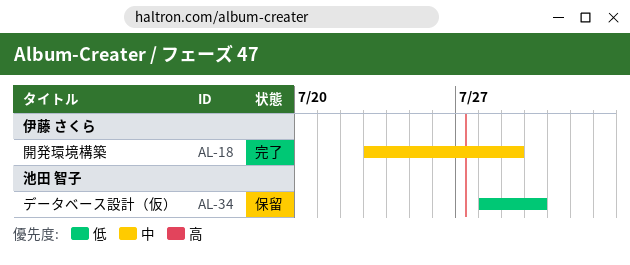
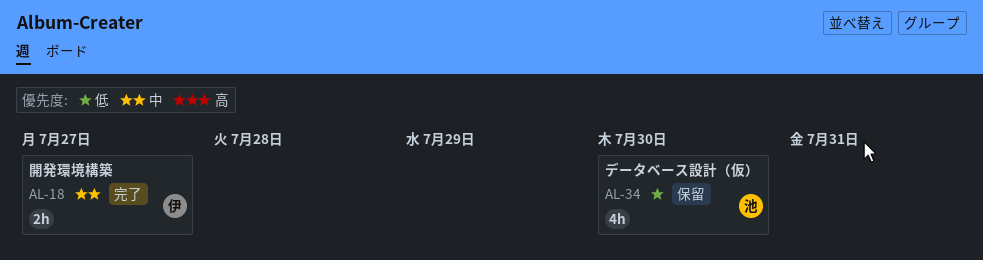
AL-18, due: Jul 29 -> Jul 27

